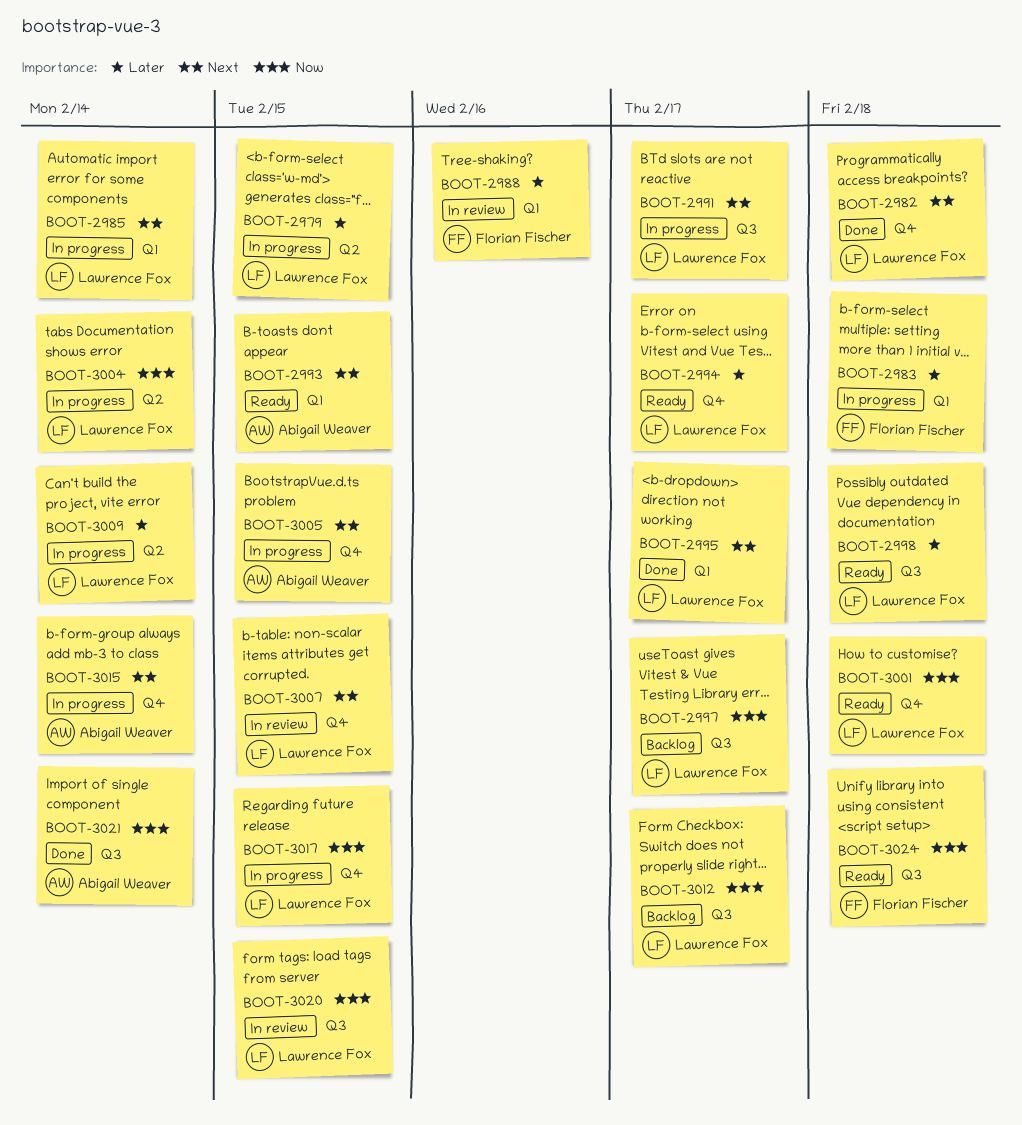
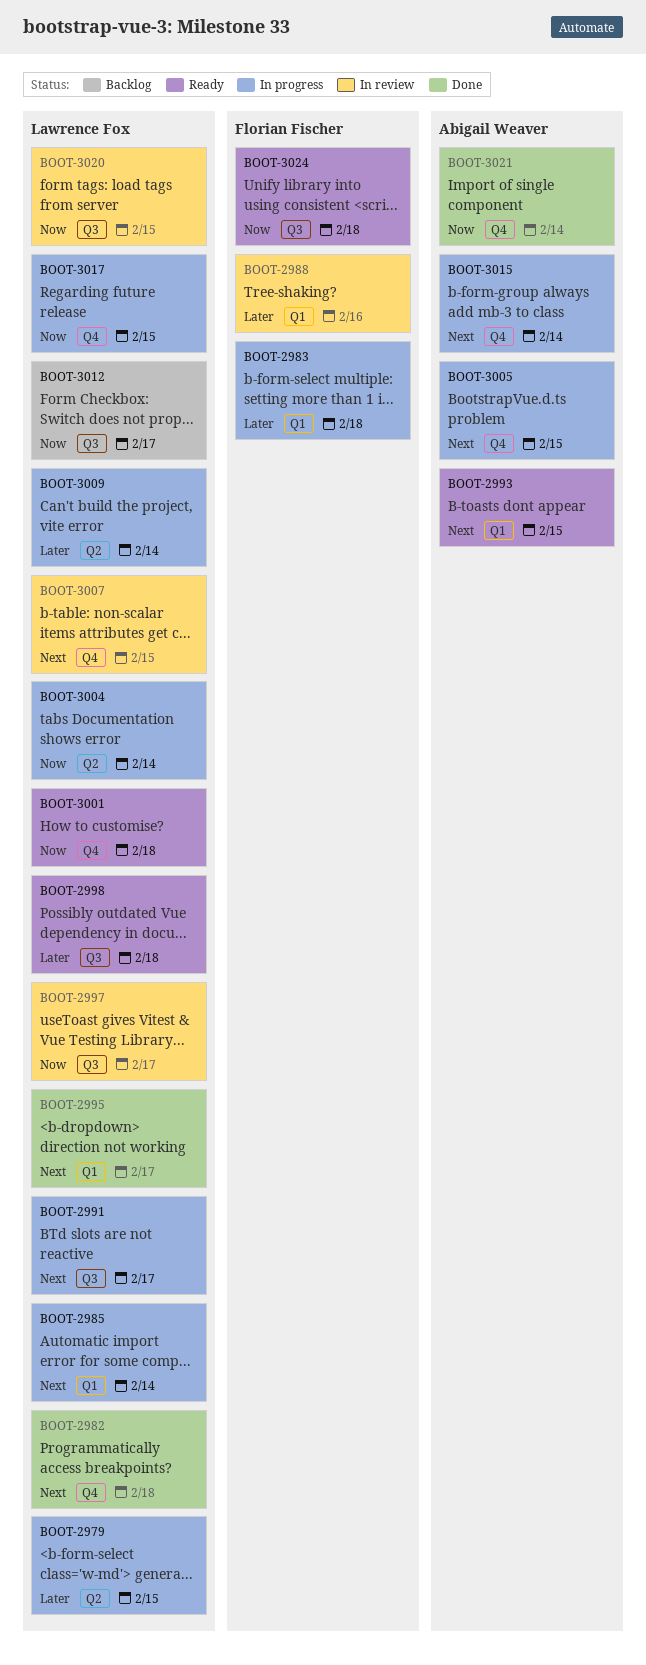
BOOT-2994: present -> none
BOOT-2997, status: Backlog -> In review
BOOT-3021, label: Q3 -> Q4

